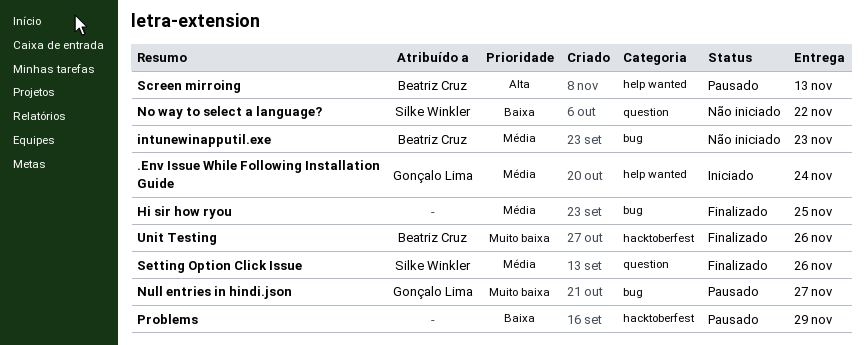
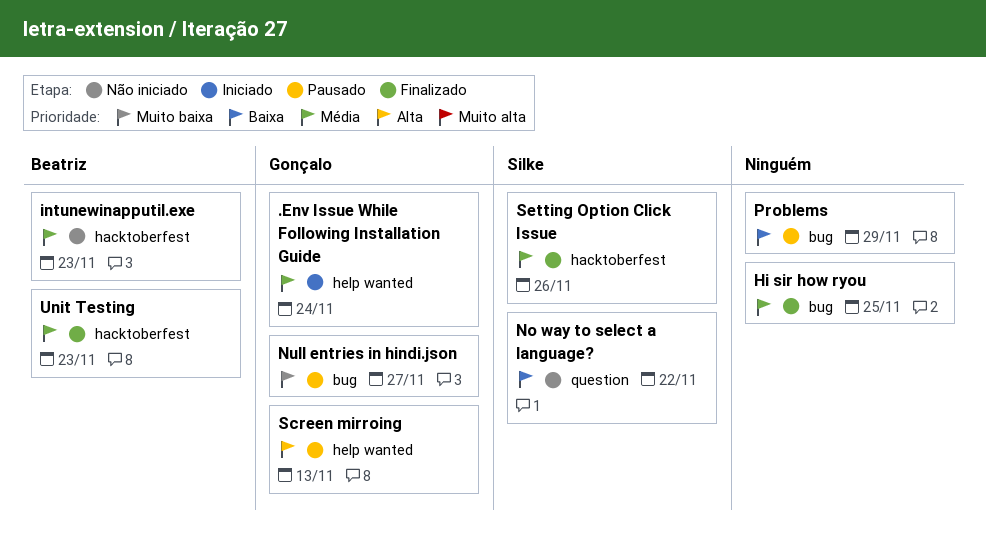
intunewinapputil.exe, label: bug -> hacktoberfest
Problems, label: hacktoberfest -> bug
Screen mirroing, owner: Beatriz Cruz -> Gonçalo Lima
Setting Option Click Issue, label: question -> hacktoberfest
Unit Testing, priority: Muito baixa -> Média
Unit Testing, due: Nov 26 -> Nov 23

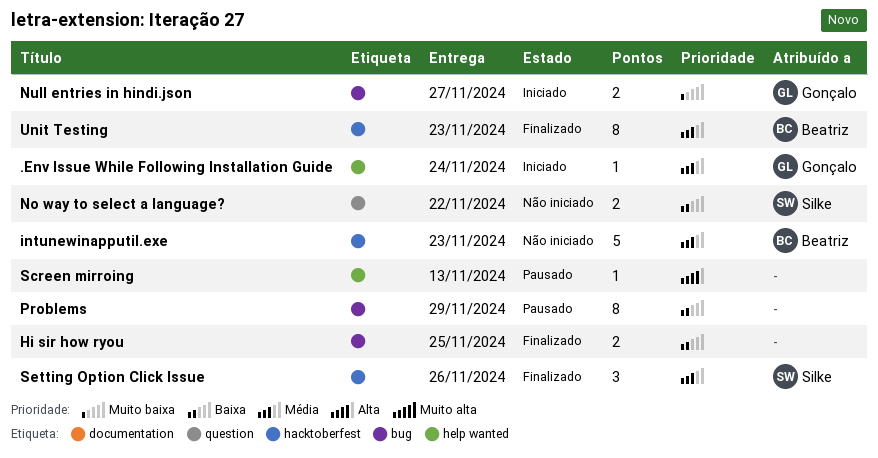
Hi sir how ryou, priority: Média -> Baixa
Null entries in hindi.json, status: Pausado -> Iniciado
Screen mirroing, owner: Gonçalo -> none

